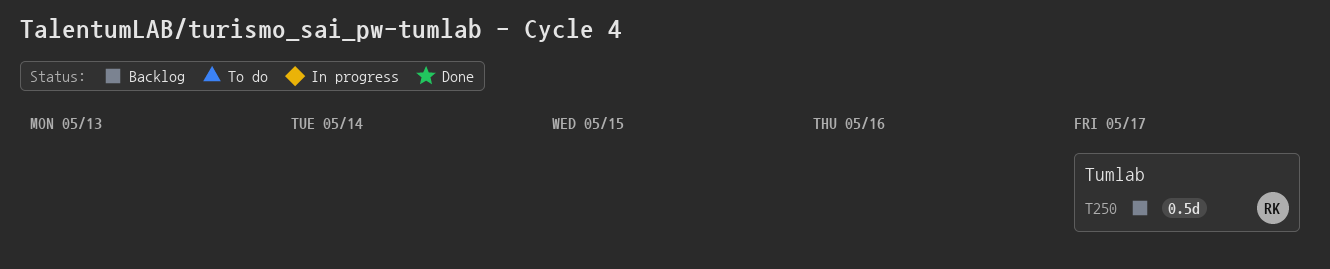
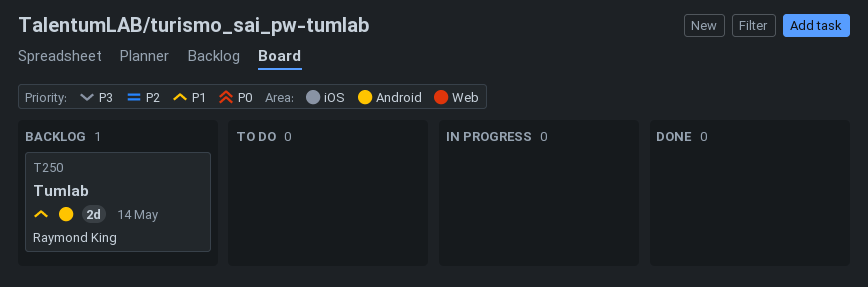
T250, estimate: 0.5d -> 2d
T250, due: May 17 -> May 14

